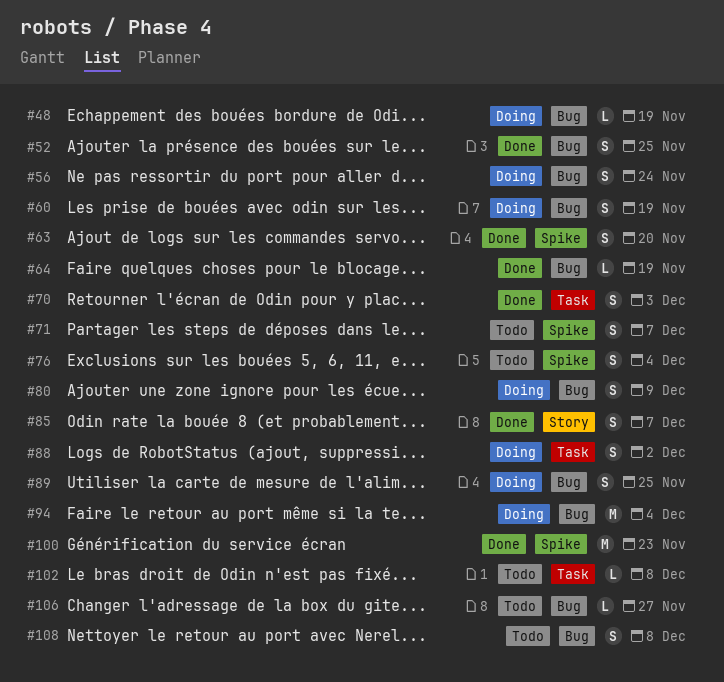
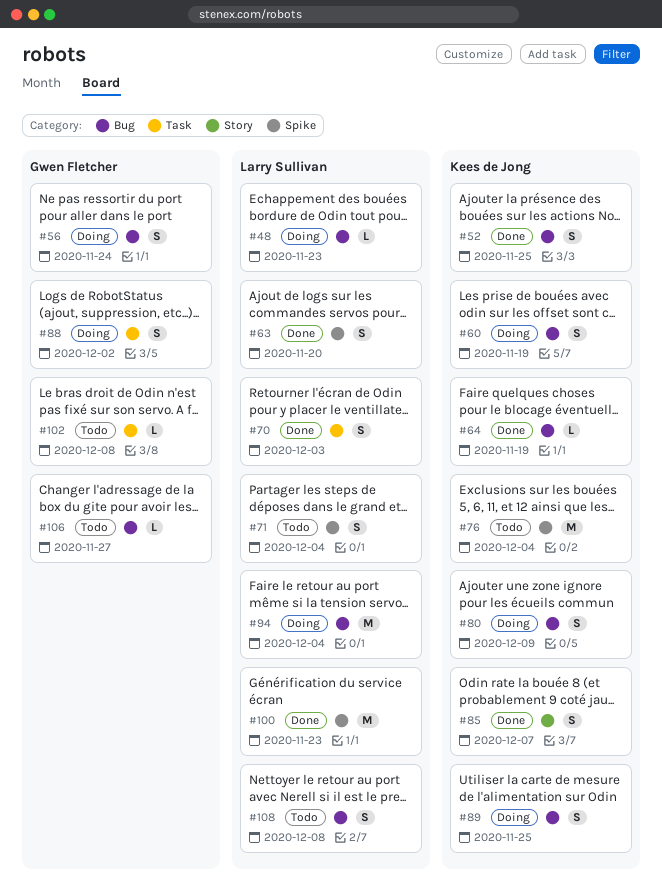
#48, due: Nov 19 -> Nov 23
#71, due: Dec 7 -> Dec 4
#76, estimate: S -> M

